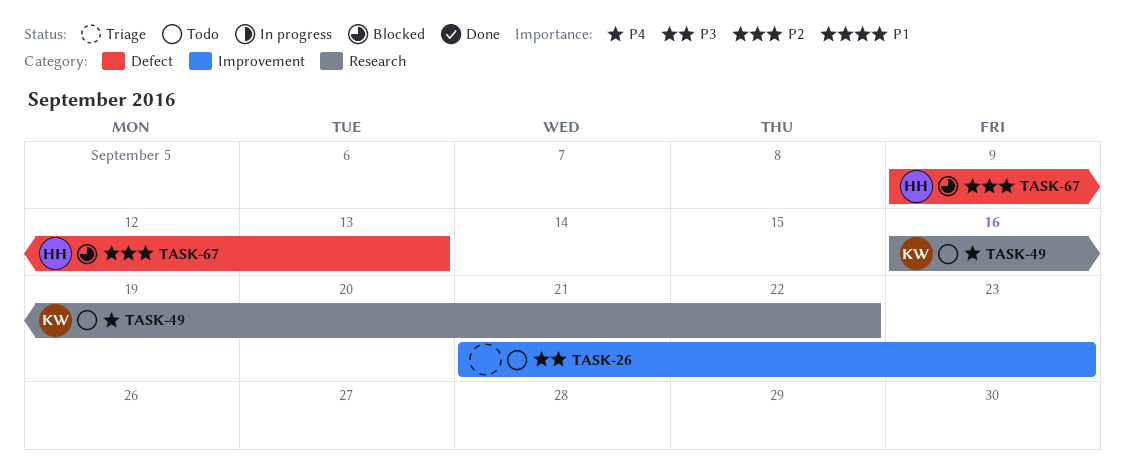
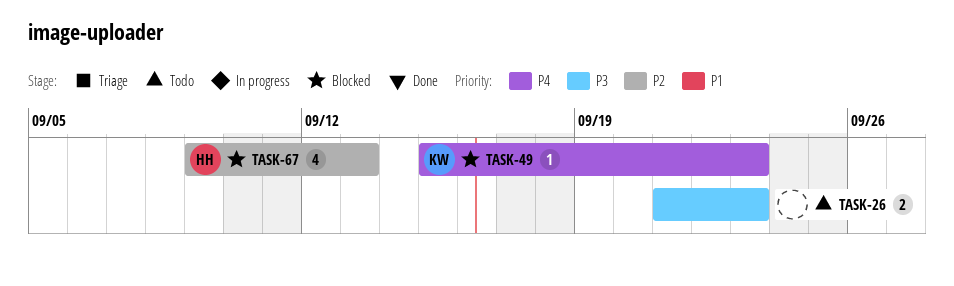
TASK-49, status: Todo -> Blocked
TASK-49, start: Sep 16 -> Sep 15
TASK-49, due: Sep 22 -> Sep 23

